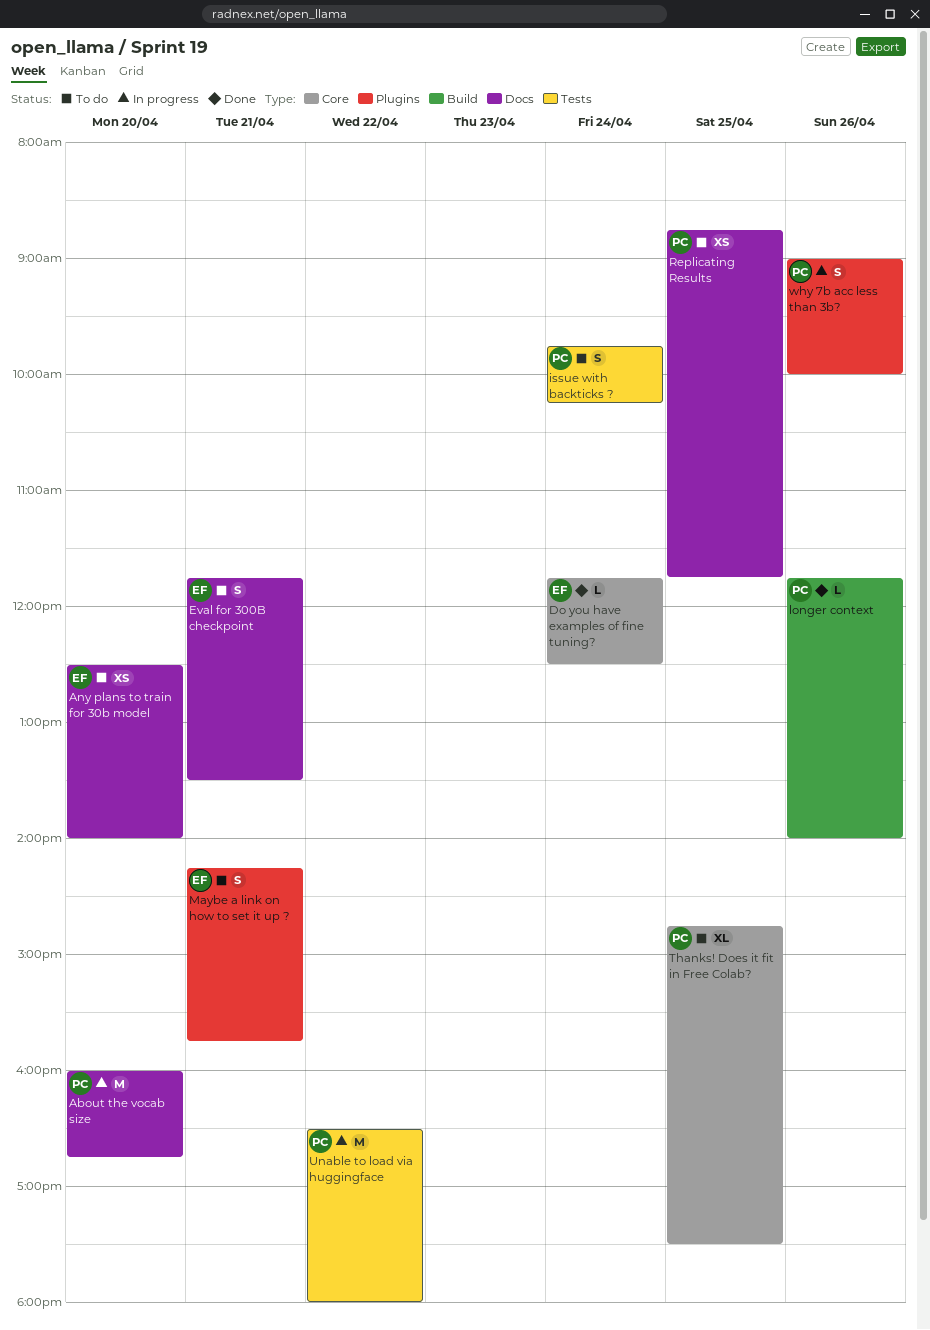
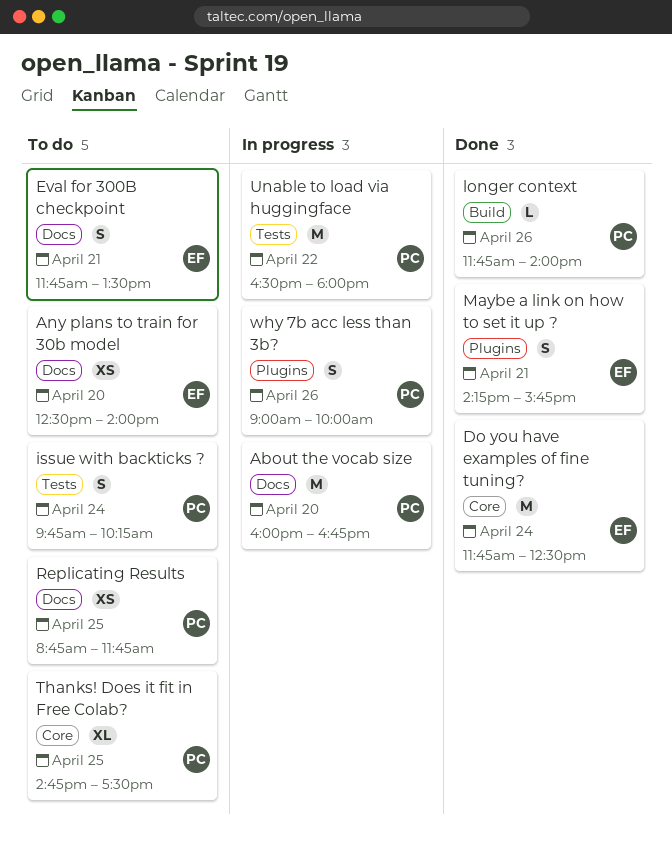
Do you have examples of fine tuning?, estimate: L -> M
Maybe a link on how to set it up ?, status: To do -> Done

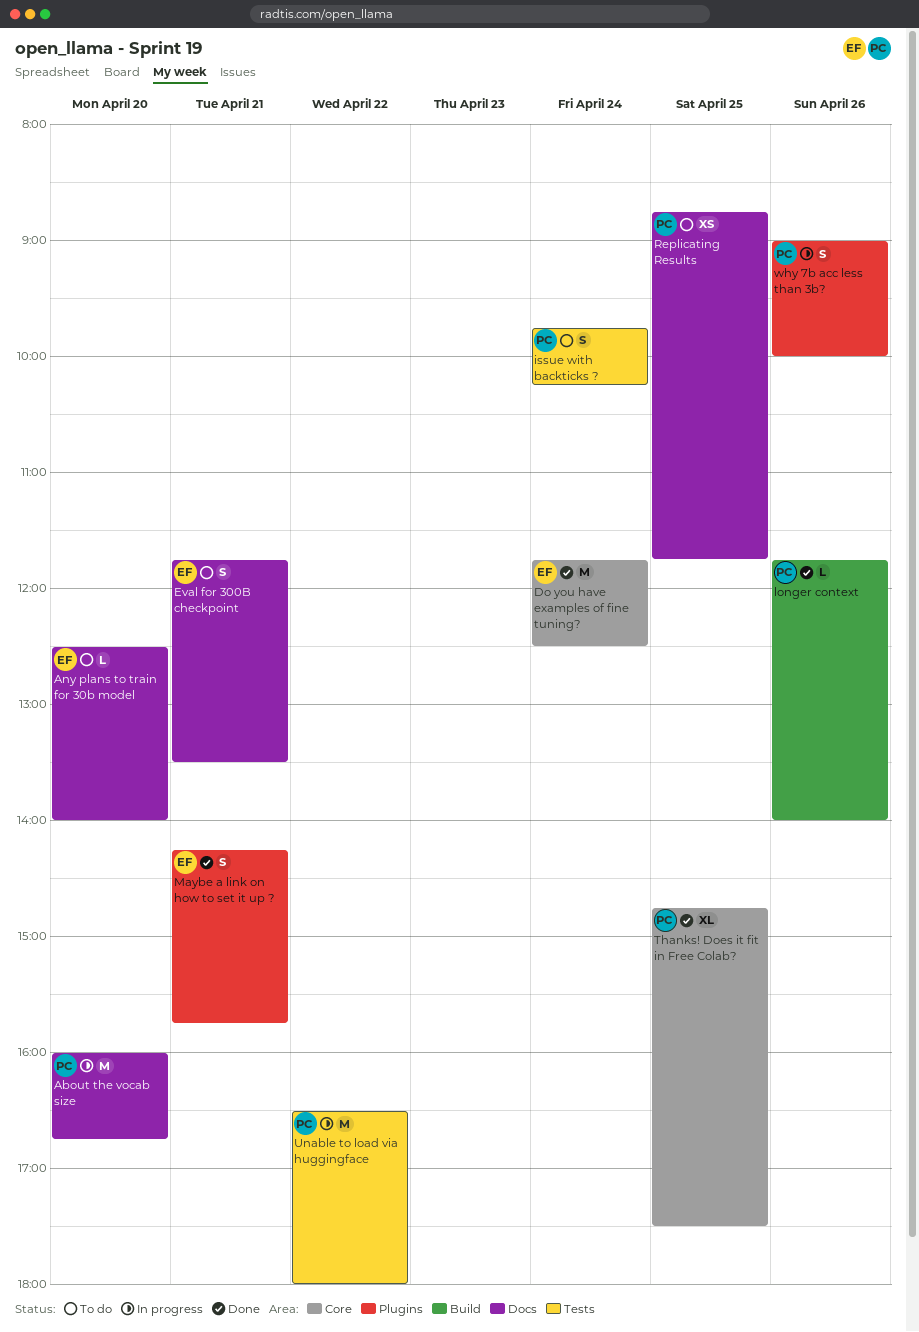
Any plans to train for 30b model, estimate: XS -> L
Thanks! Does it fit in Free Colab?, status: To do -> Done

